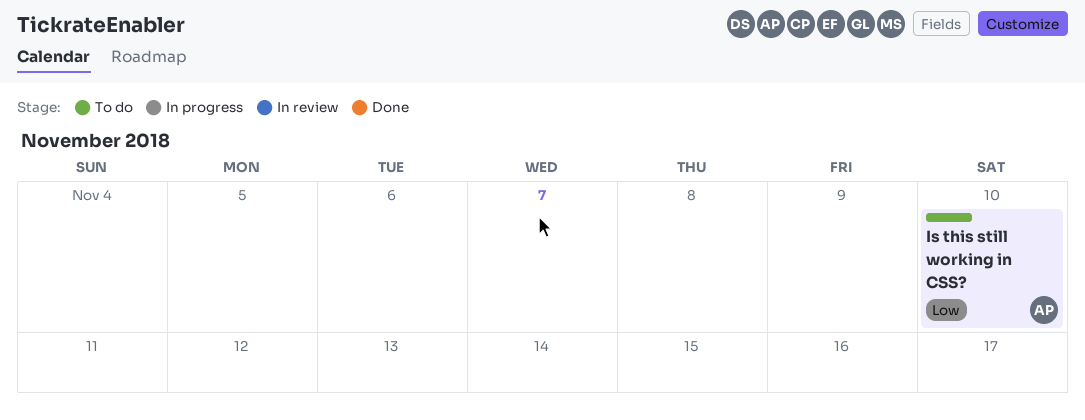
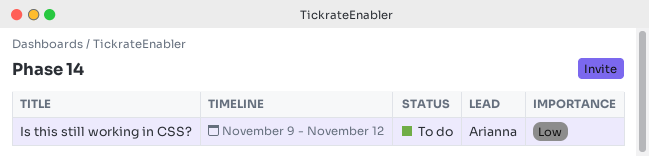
Is this still working in CSS?, due: Nov 10 -> Nov 12

